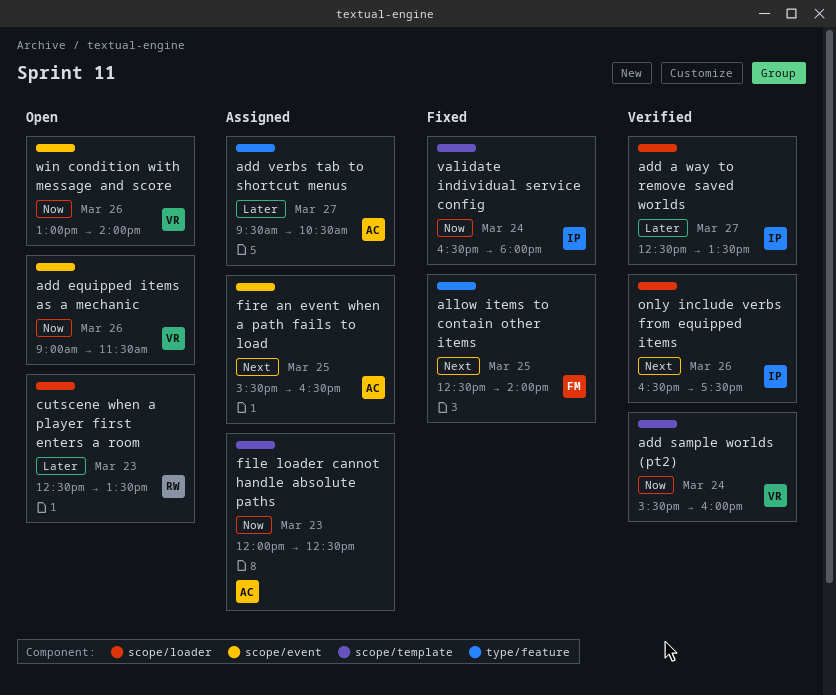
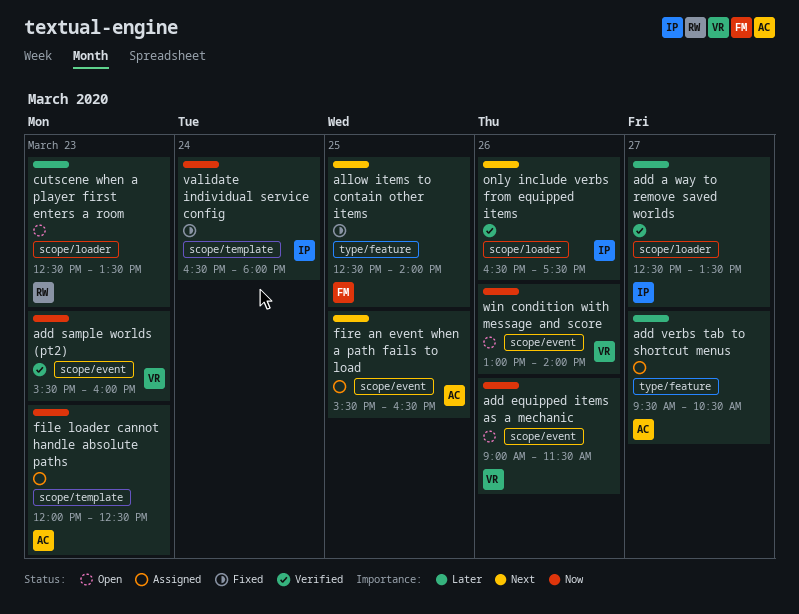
add sample worlds (pt2), label: scope/template -> scope/event
add sample worlds (pt2), day: Mar 24 -> Mar 23

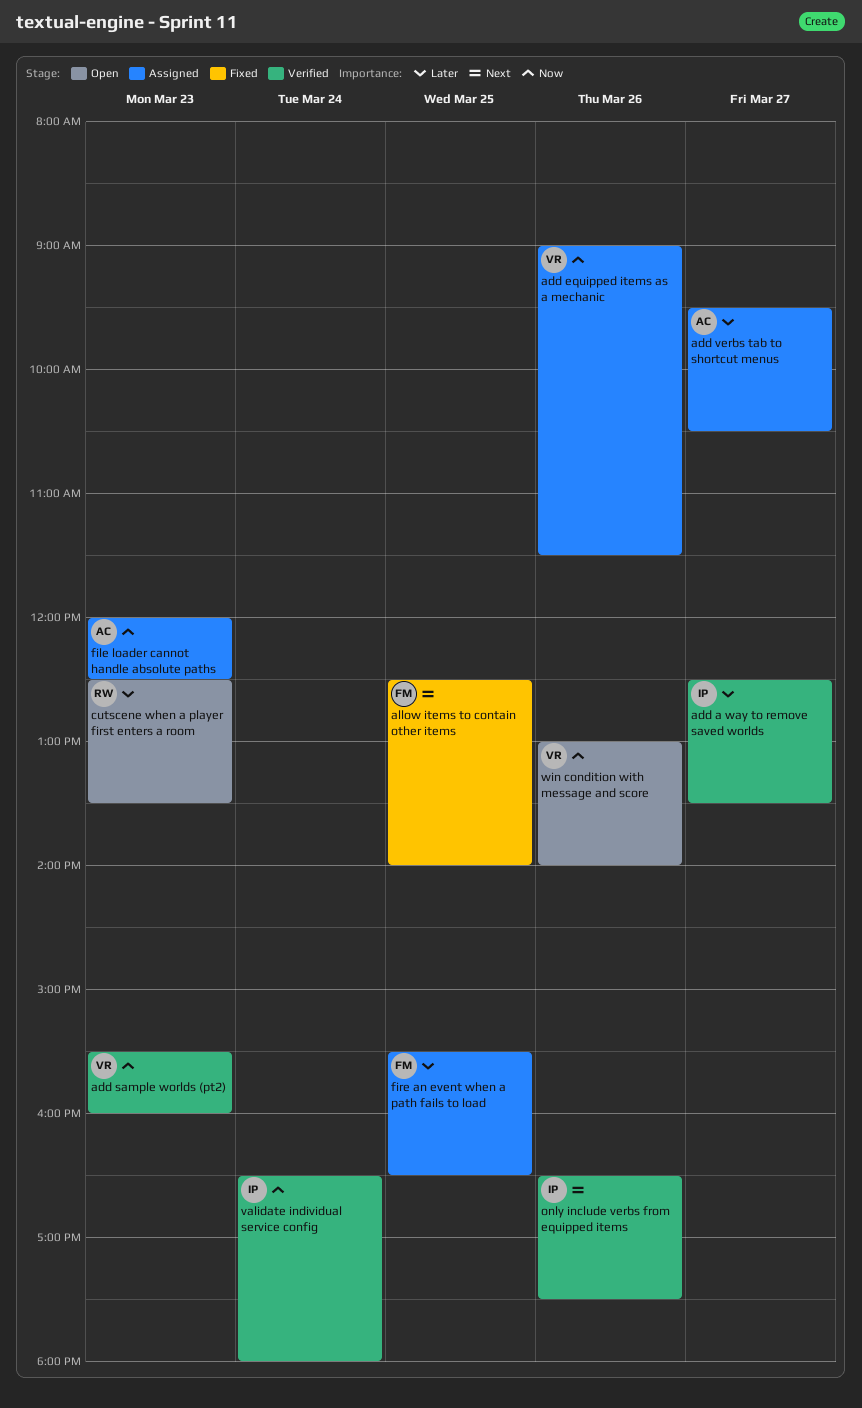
add equipped items as a mechanic, status: Open -> Assigned
fire an event when a path fails to load, owner: AC -> FM
fire an event when a path fails to load, priority: Next -> Later
validate individual service config, status: Fixed -> Verified

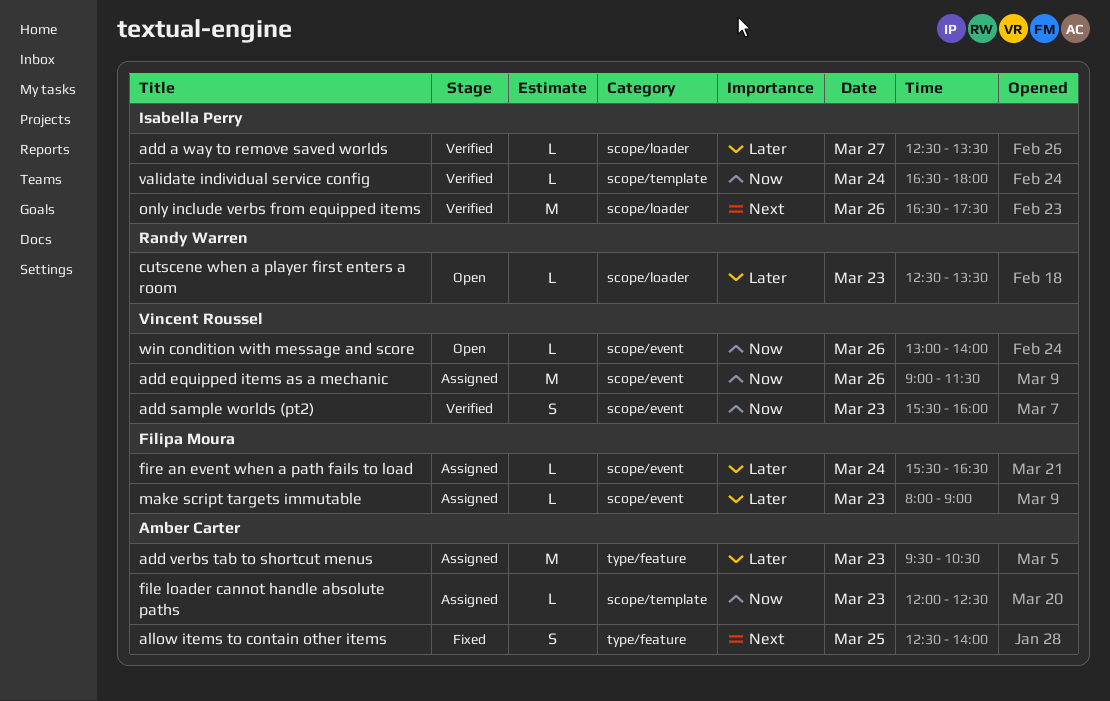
add verbs tab to shortcut menus, day: Mar 27 -> Mar 23
allow items to contain other items, owner: Filipa Moura -> Amber Carter
fire an event when a path fails to load, day: Mar 25 -> Mar 24
make script targets immutable: none -> present

